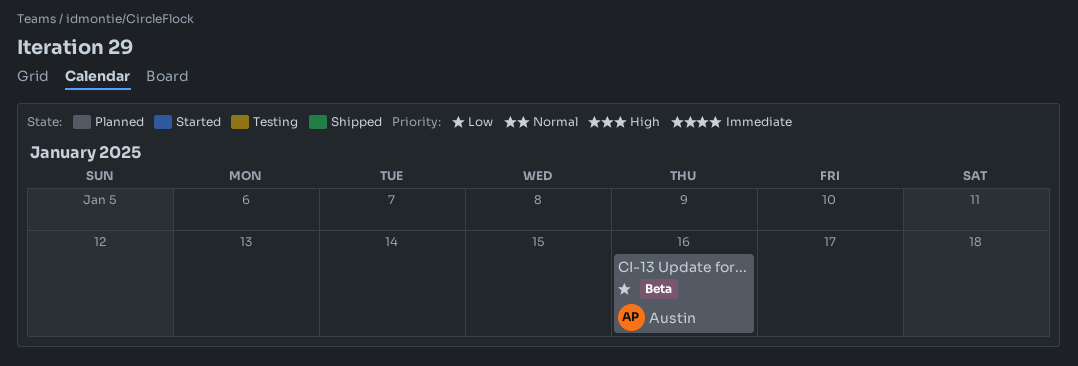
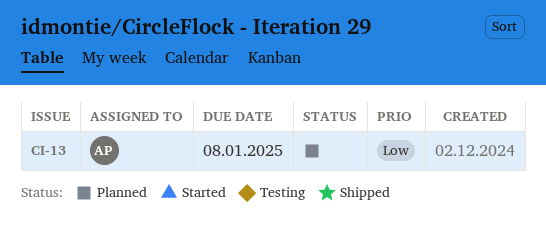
CI-13, due: Jan 16 -> Jan 8

